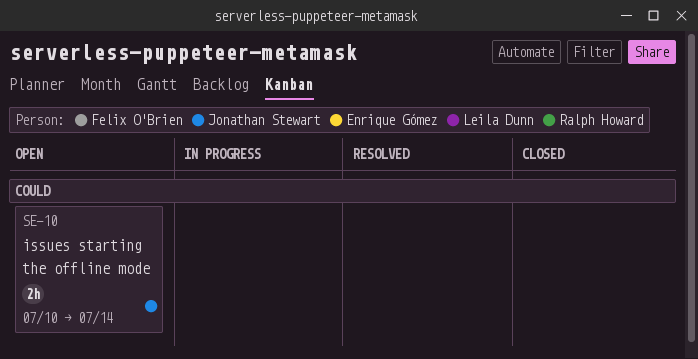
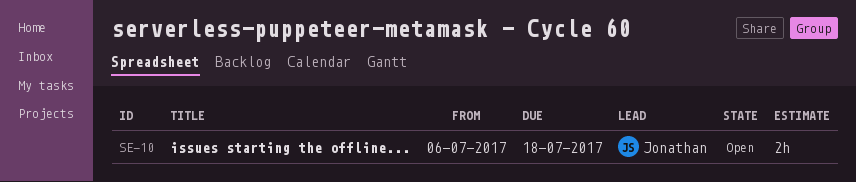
SE-10, start: Jul 10 -> Jul 6
SE-10, due: Jul 14 -> Jul 18

